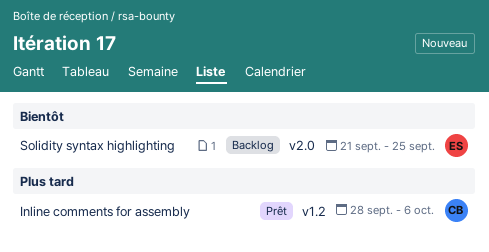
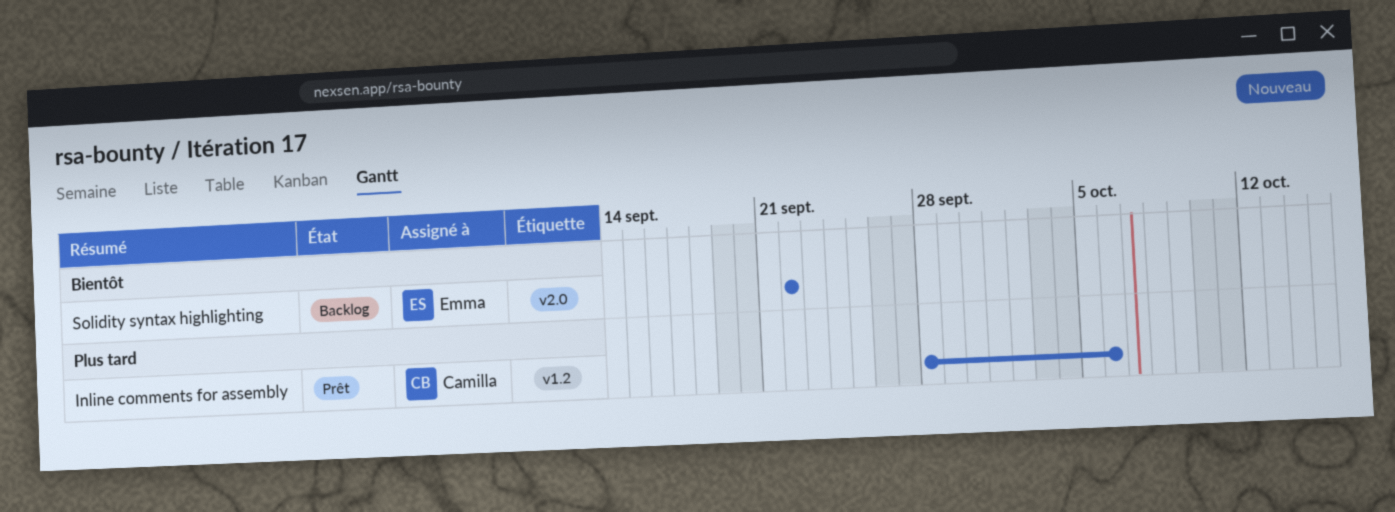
Solidity syntax highlighting, start: Sep 21 -> Sep 22
Solidity syntax highlighting, due: Sep 25 -> Sep 22

